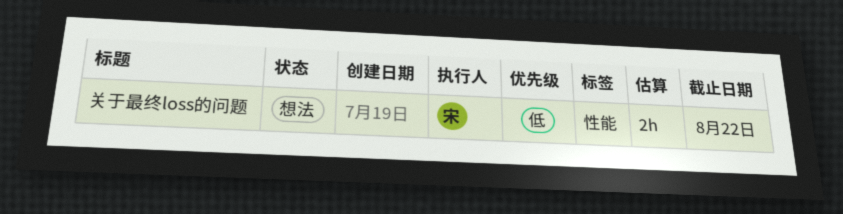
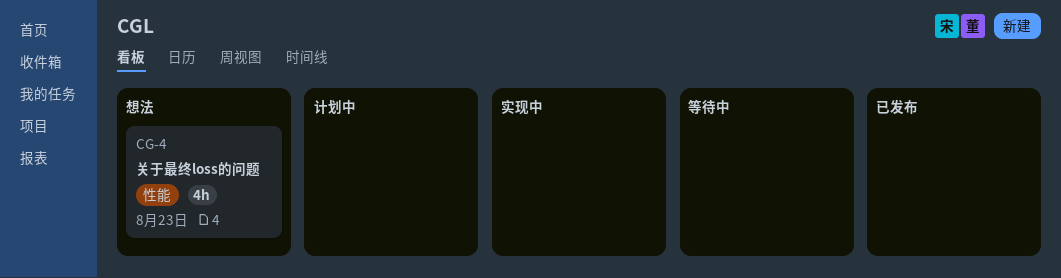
关于最终loss的问题, estimate: 2h -> 4h
关于最终loss的问题, due: Aug 22 -> Aug 23

